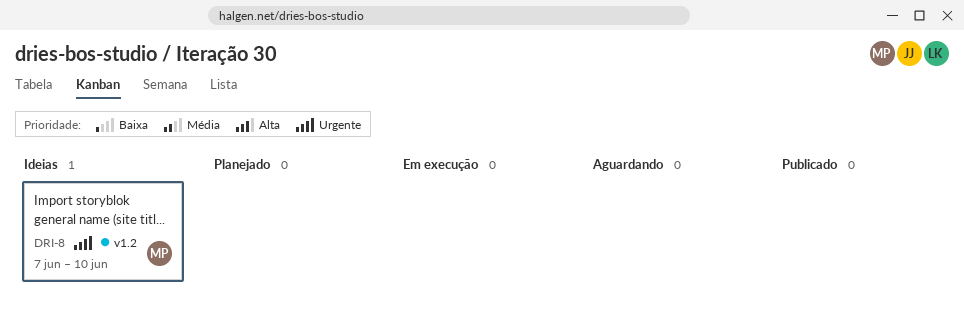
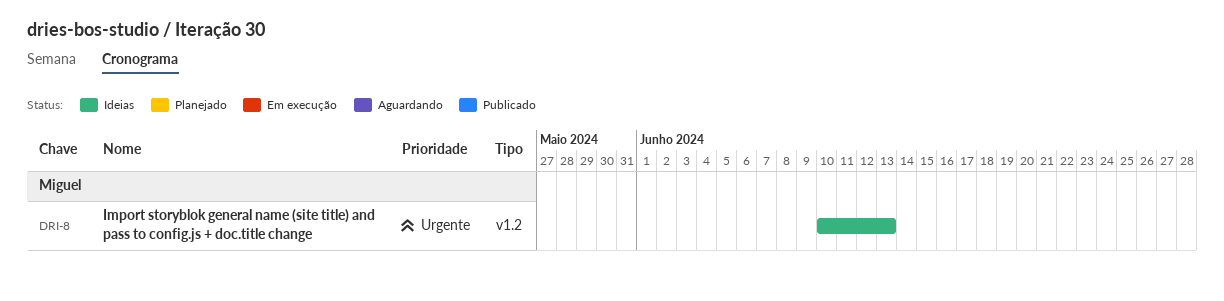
DRI-8, start: Jun 7 -> Jun 10
DRI-8, due: Jun 10 -> Jun 13

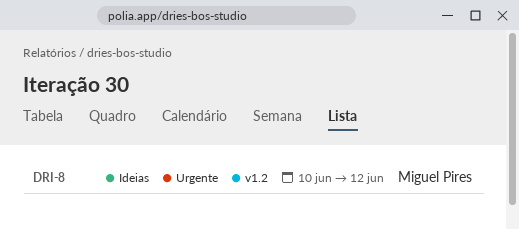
DRI-8, due: Jun 13 -> Jun 12

